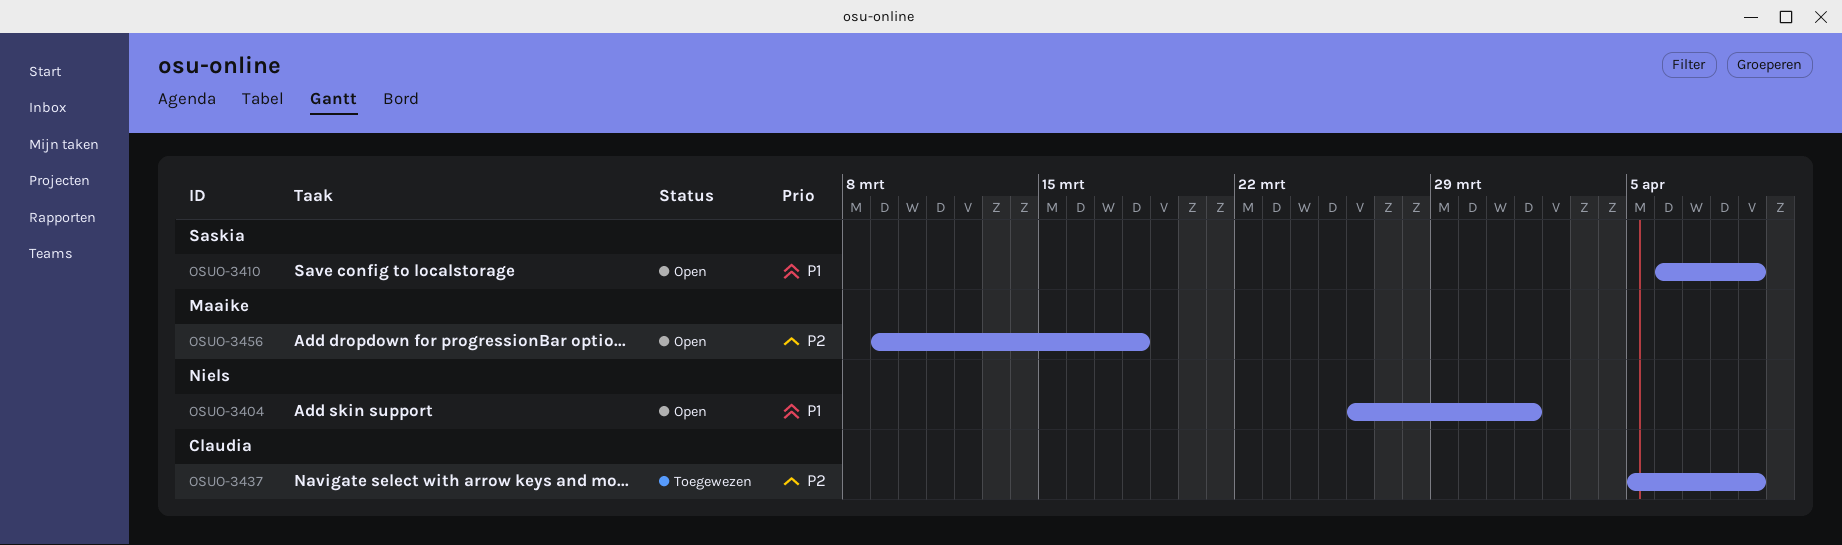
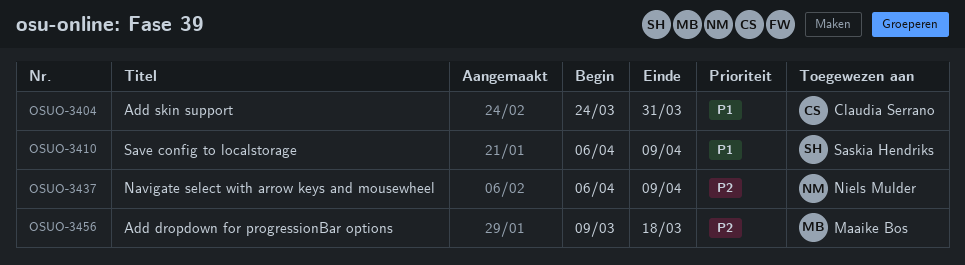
OSUO-3404, owner: Niels Mulder -> Claudia Serrano
OSUO-3404, start: Mar 26 -> Mar 24
OSUO-3404, due: Apr 1 -> Mar 31
OSUO-3437, owner: Claudia Serrano -> Niels Mulder
OSUO-3437, start: Apr 5 -> Apr 6

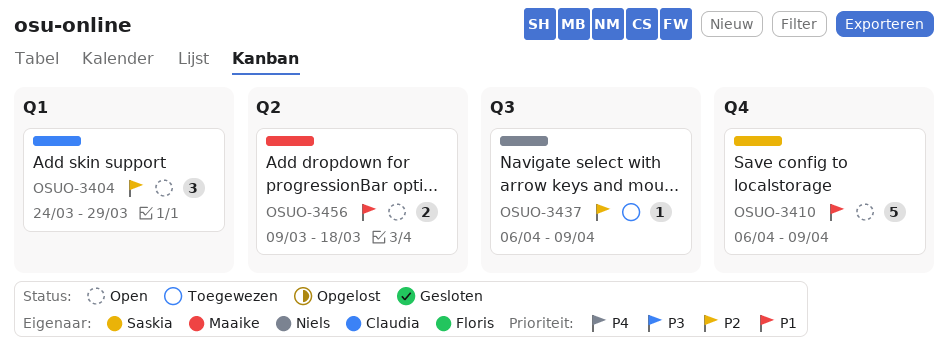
OSUO-3404, priority: P1 -> P2
OSUO-3404, due: Mar 31 -> Mar 29
OSUO-3456, priority: P2 -> P1

